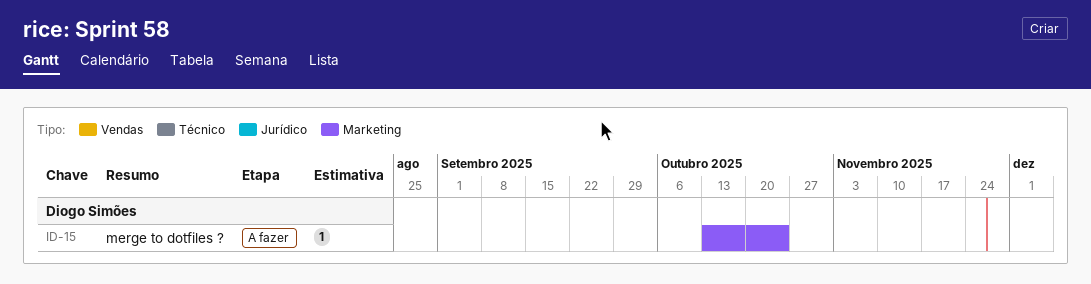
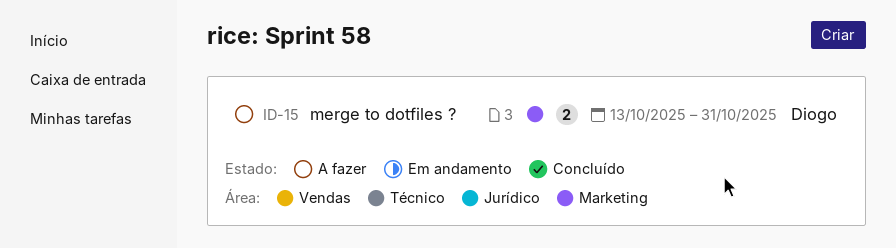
ID-15, estimate: 1 -> 2
ID-15, due: Oct 24 -> Oct 31

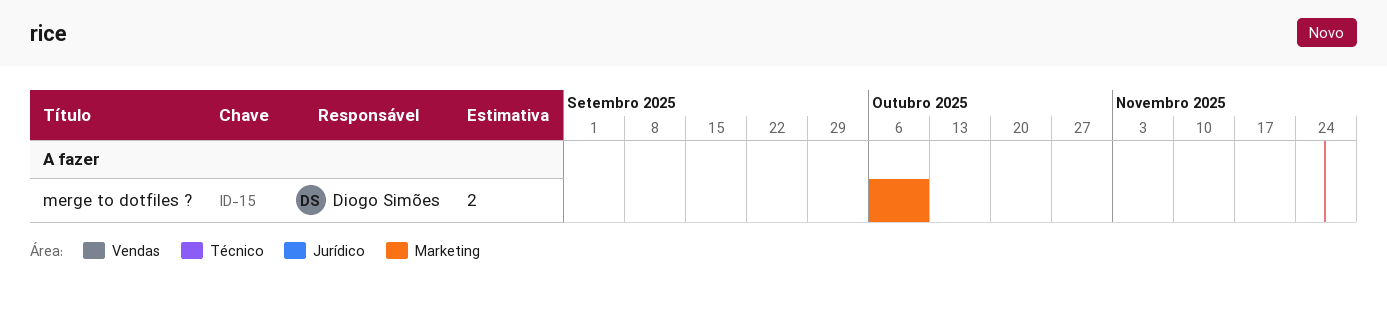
ID-15, start: Oct 13 -> Oct 6
ID-15, due: Oct 31 -> Oct 10

